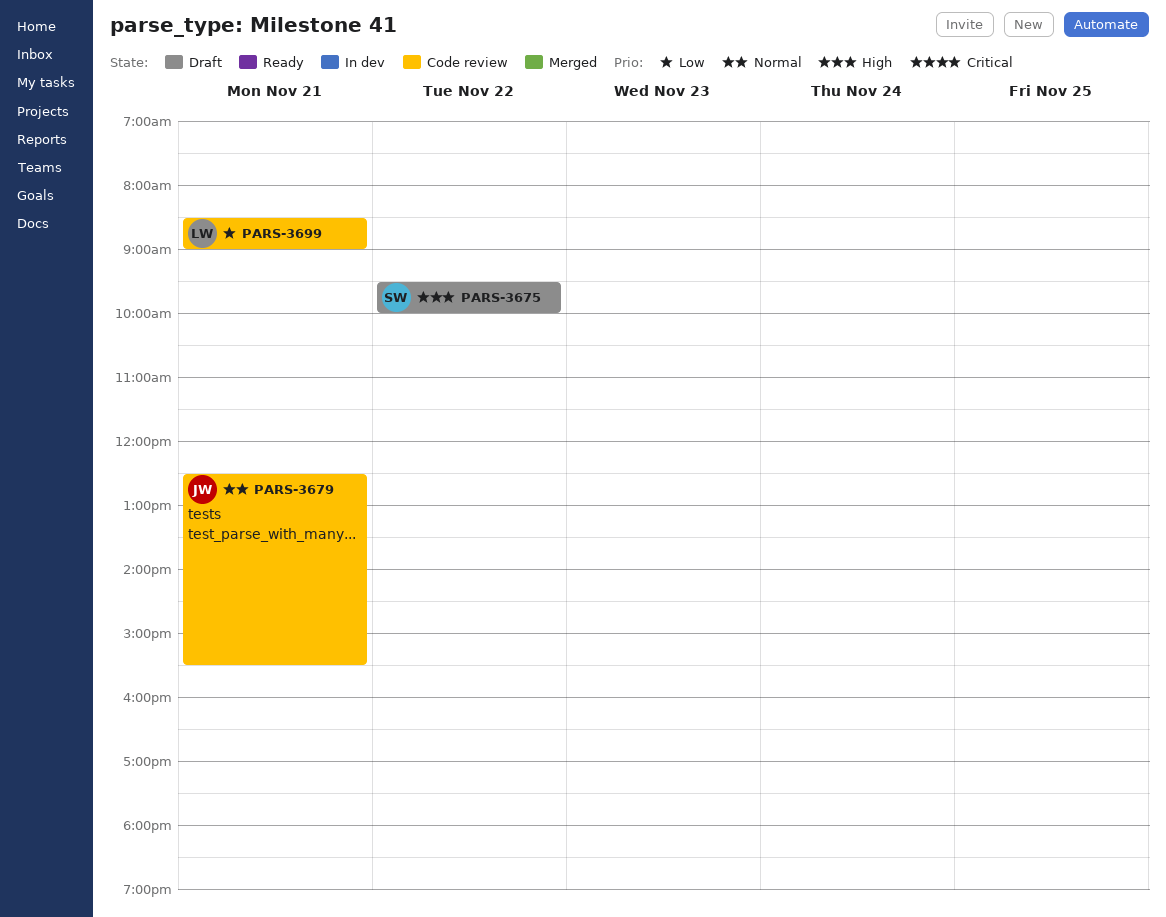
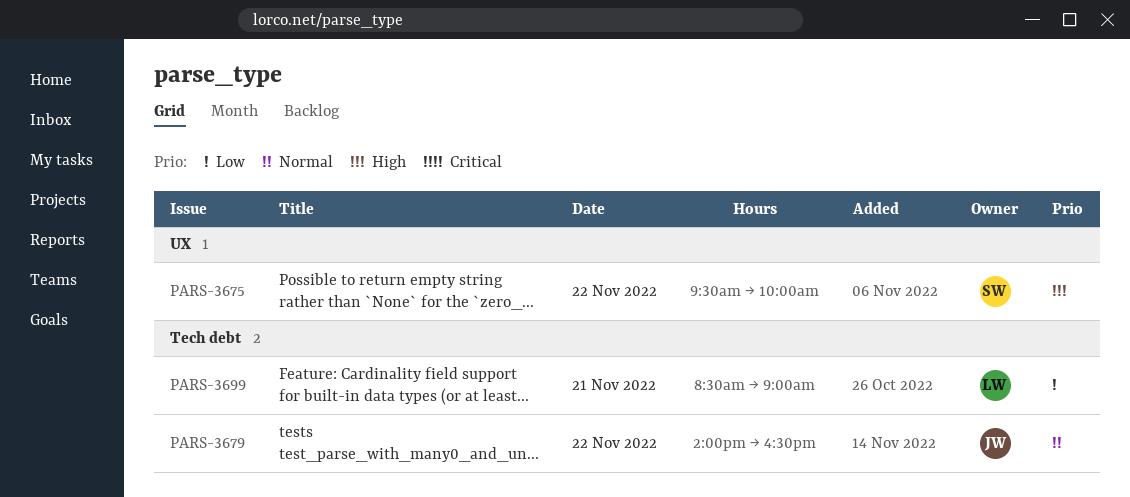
PARS-3679, day: Nov 21 -> Nov 22
PARS-3679, begins: 12:30 -> 14:00
PARS-3679, ends: 15:30 -> 16:30

